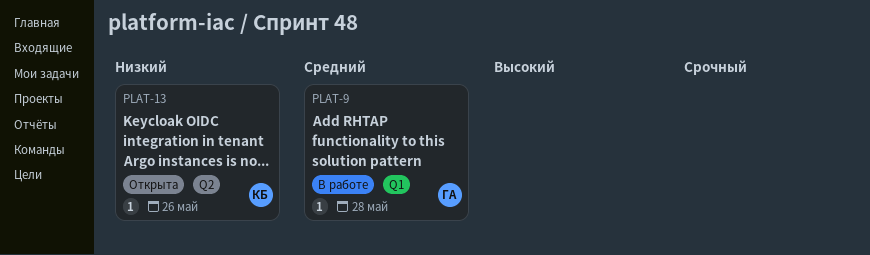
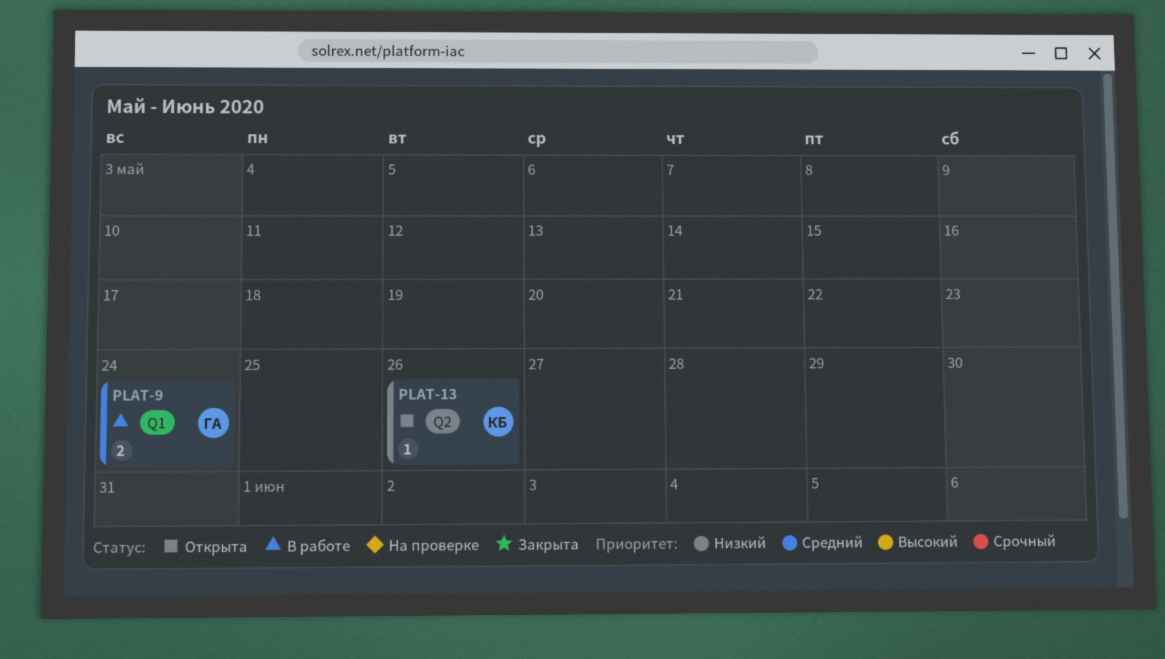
PLAT-9, estimate: 1 -> 2
PLAT-9, due: May 28 -> May 24

